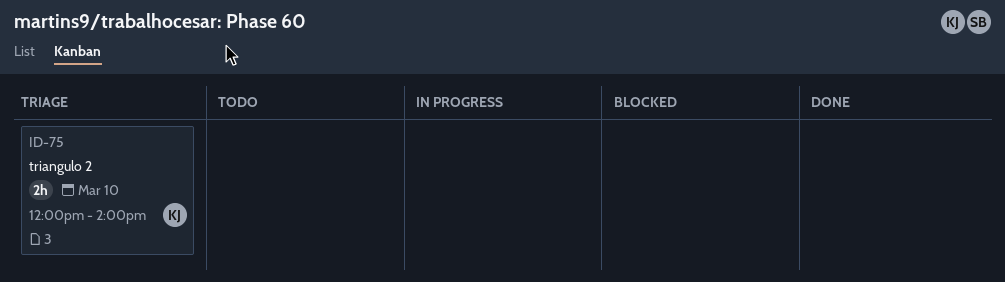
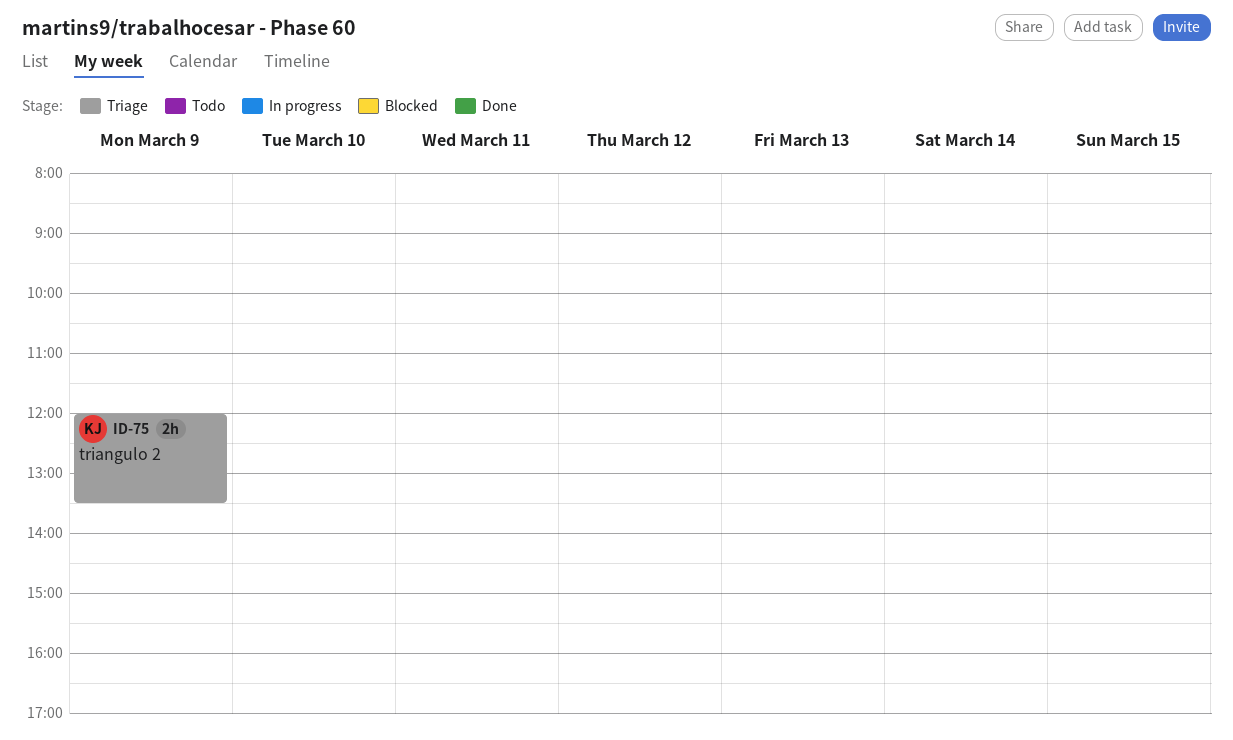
ID-75, day: Mar 10 -> Mar 9
ID-75, ends: 14:00 -> 13:30

